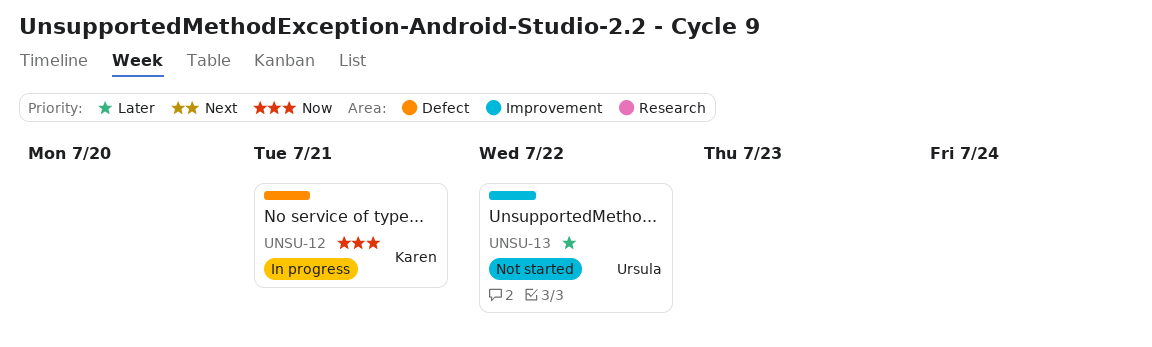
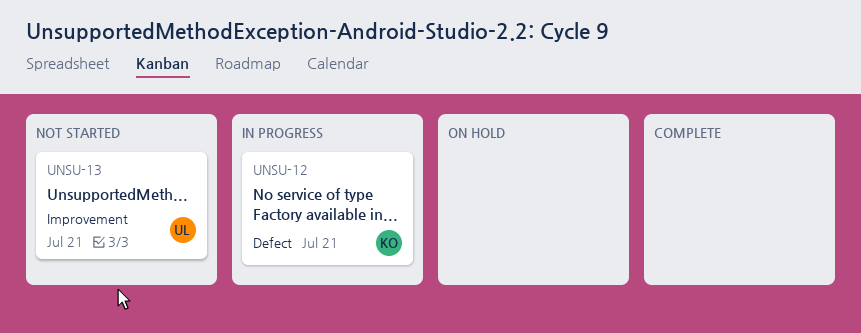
UNSU-13, due: Jul 22 -> Jul 21

